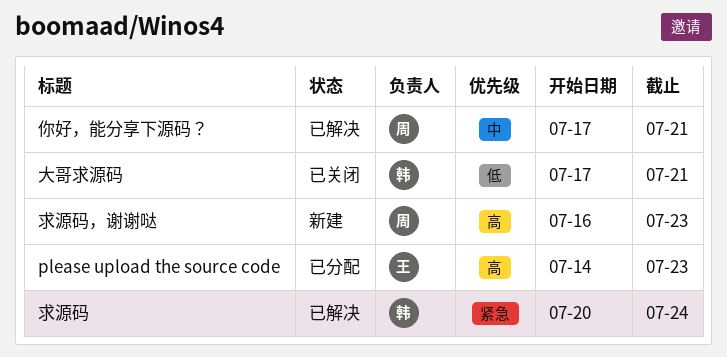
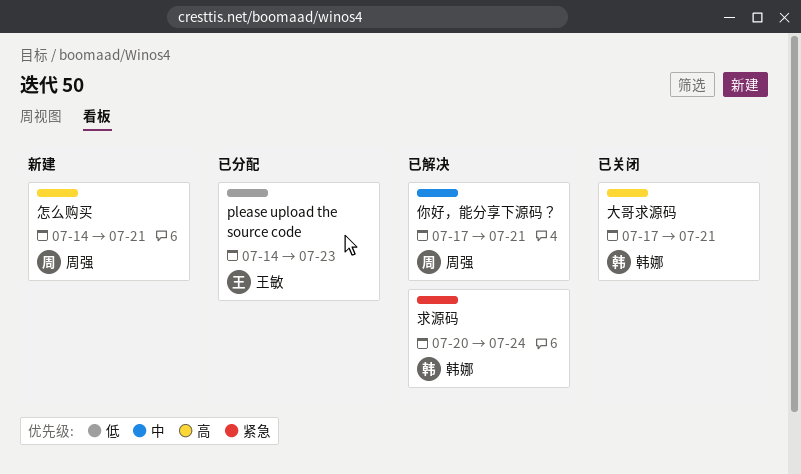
please upload the source code, priority: 高 -> 低
大哥求源码, priority: 低 -> 高
怎么购买: none -> present
求源码，谢谢哒: present -> none

